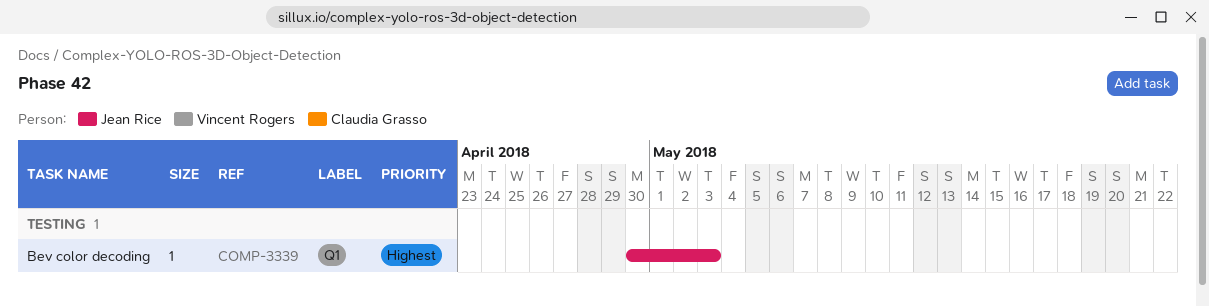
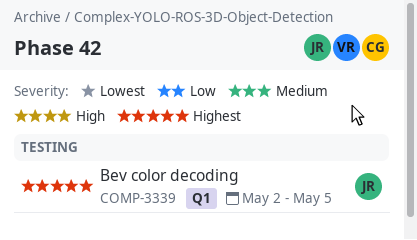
COMP-3339, start: Apr 30 -> May 2
COMP-3339, due: May 3 -> May 5

